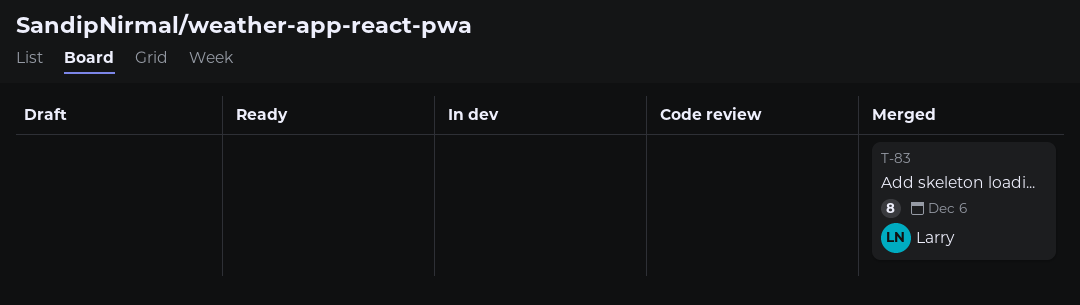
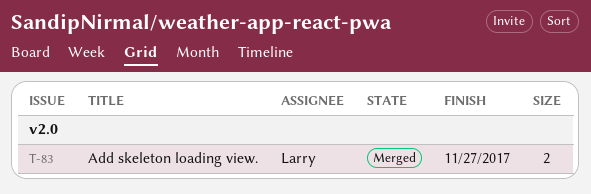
T-83, estimate: 8 -> 2
T-83, due: Dec 6 -> Nov 27

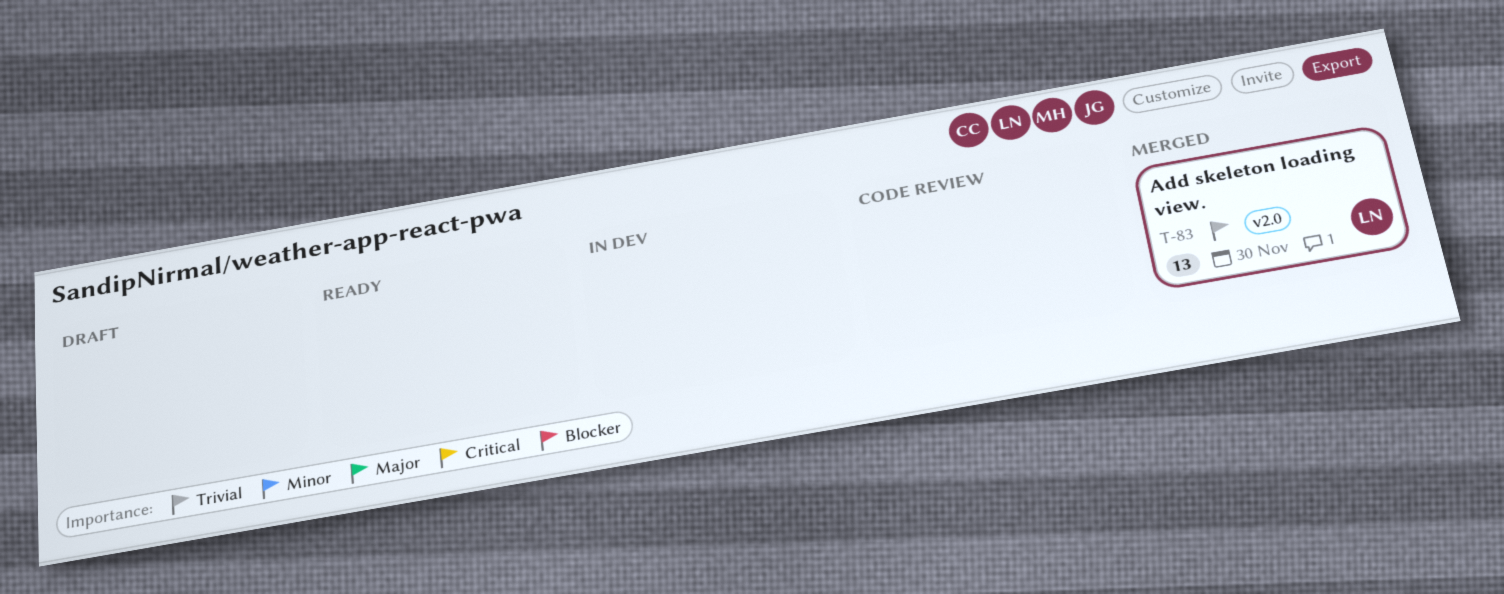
T-83, estimate: 2 -> 13
T-83, due: Nov 27 -> Nov 30

